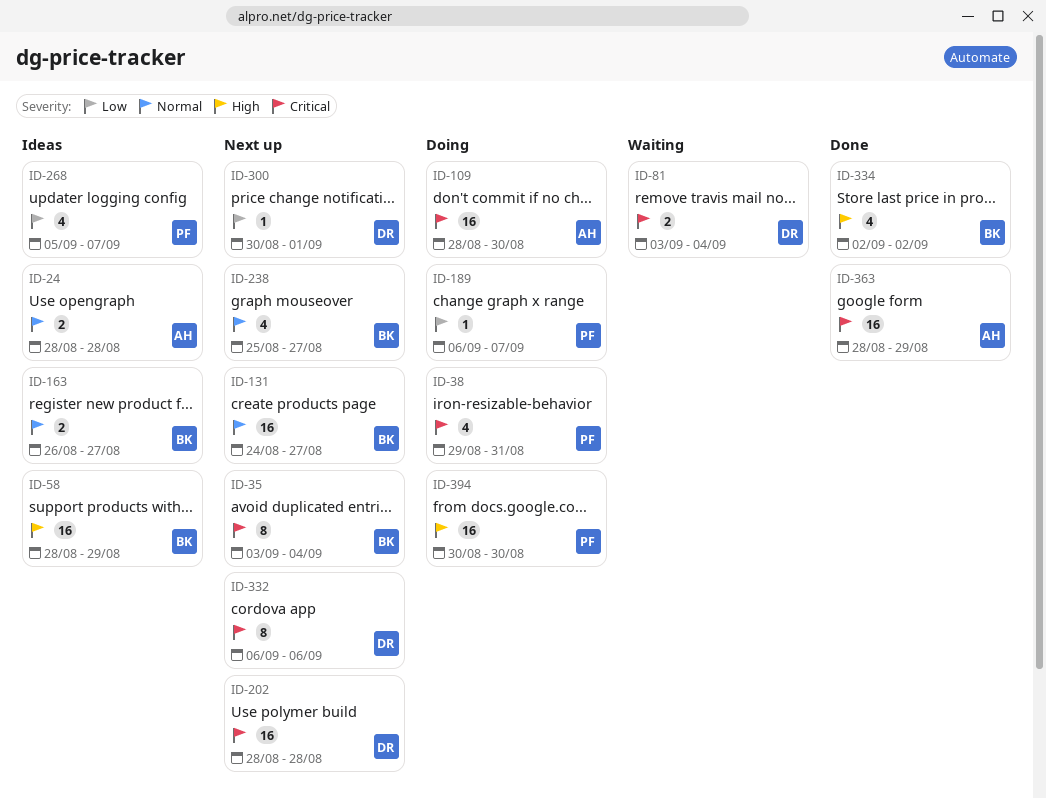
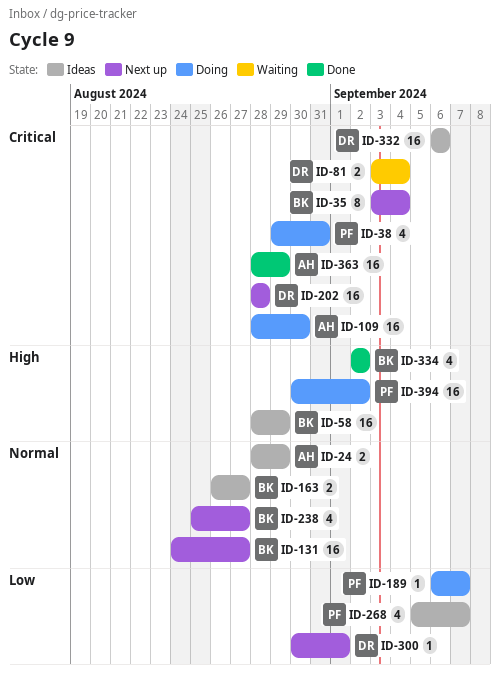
ID-24, due: Aug 28 -> Aug 29
ID-332, status: Next up -> Ideas
ID-332, estimate: 8 -> 16
ID-394, due: Aug 30 -> Sep 2

